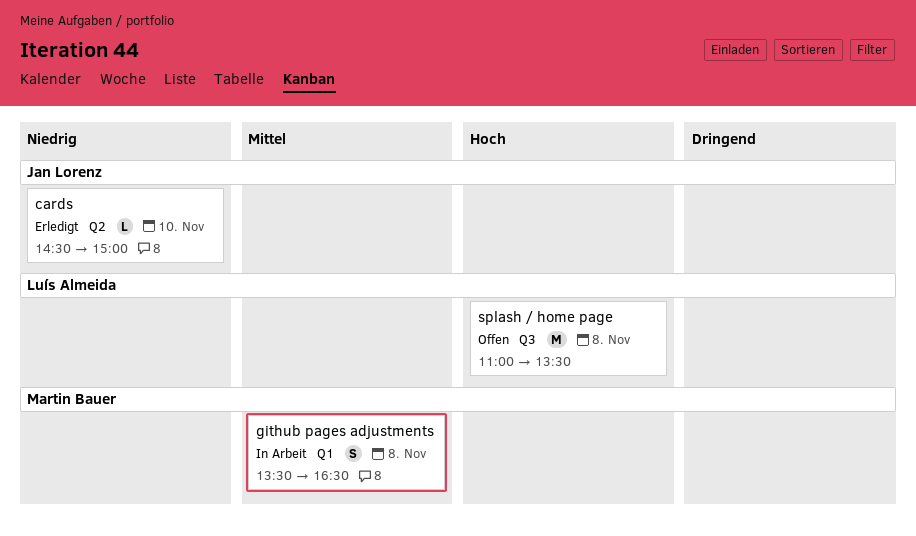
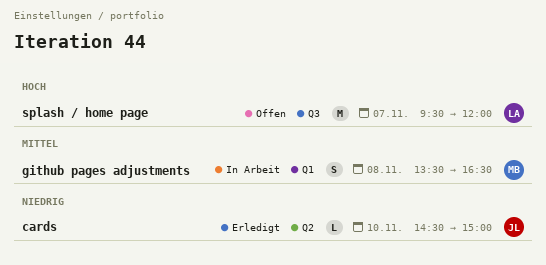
splash / home page, day: Nov 8 -> Nov 7
splash / home page, begins: 11:00 -> 09:30
splash / home page, ends: 13:30 -> 12:00

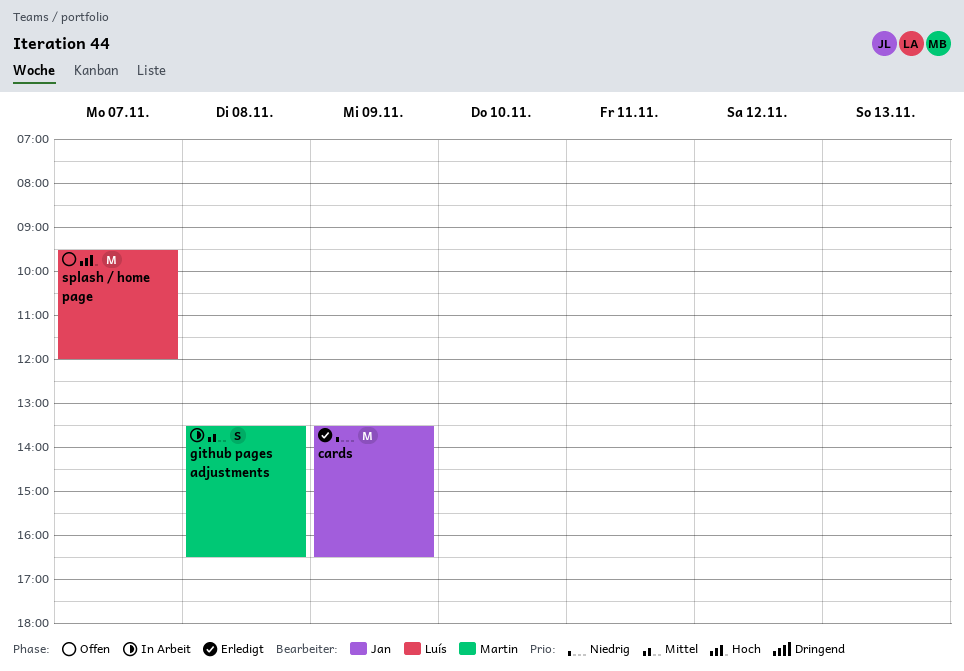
cards, estimate: L -> M
cards, day: Nov 10 -> Nov 9
cards, begins: 14:30 -> 13:30
cards, ends: 15:00 -> 16:30

